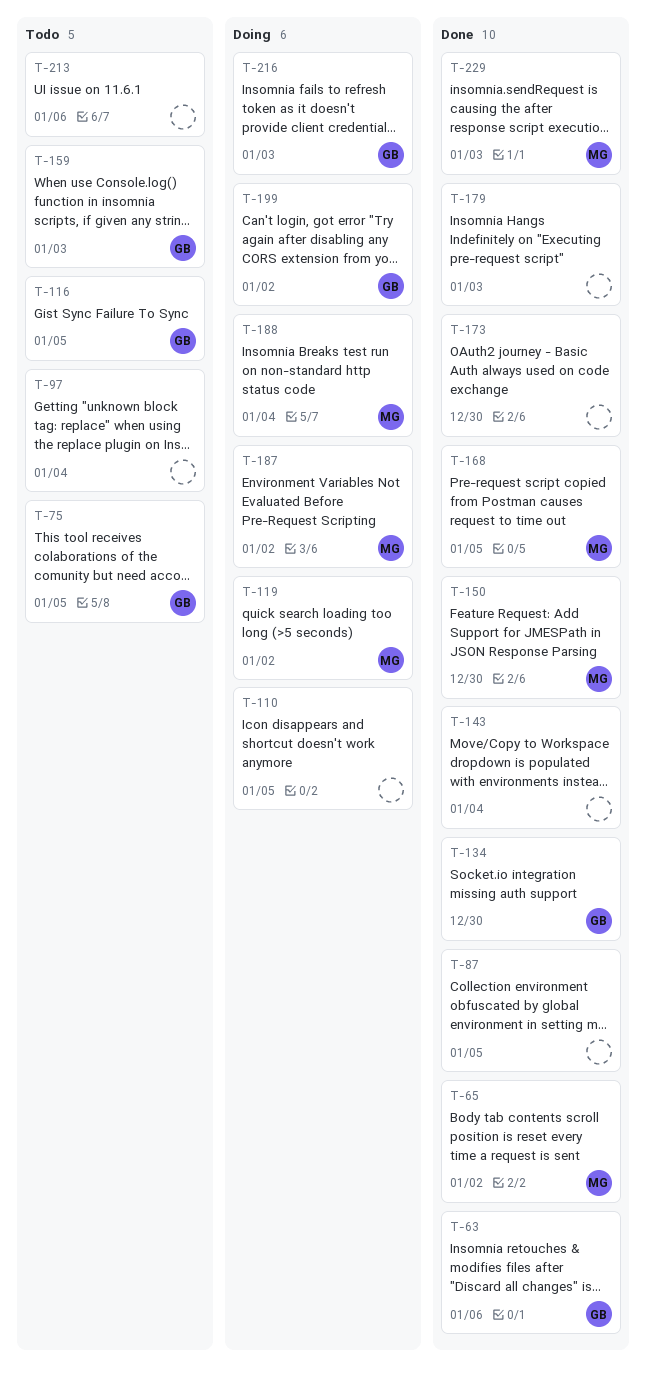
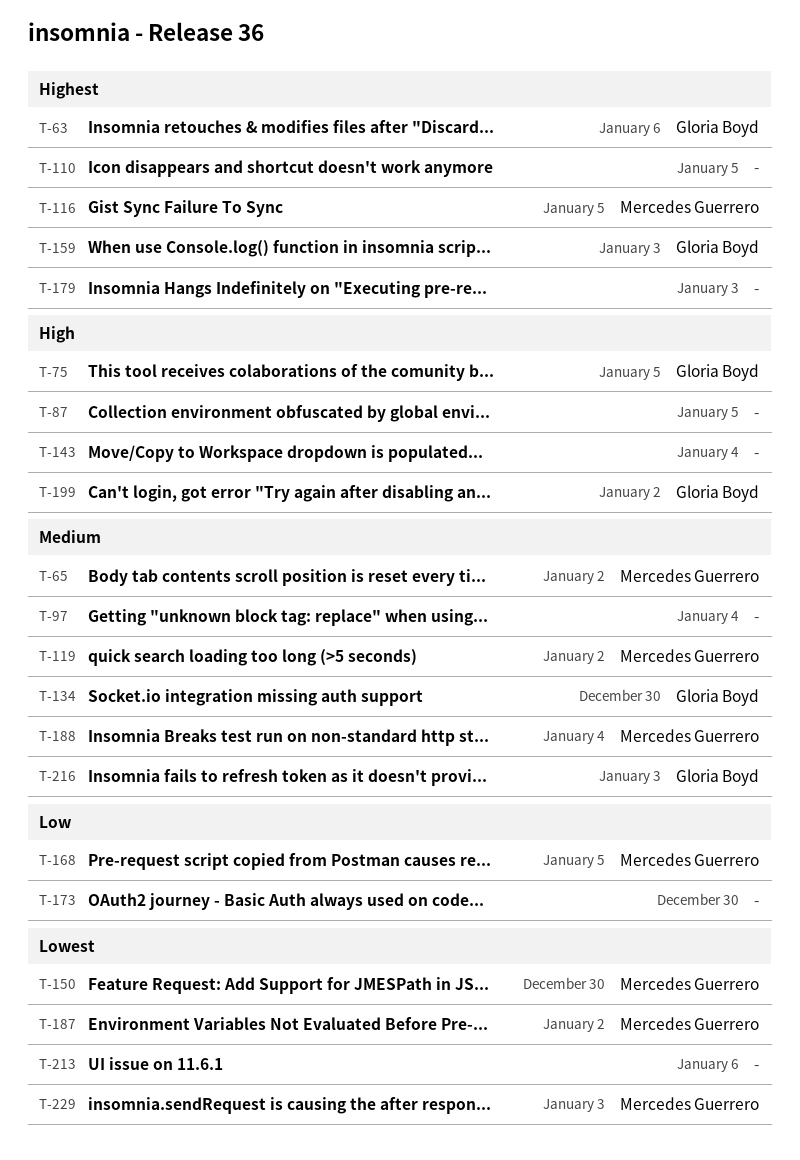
T-116, owner: Gloria Boyd -> Mercedes Guerrero

